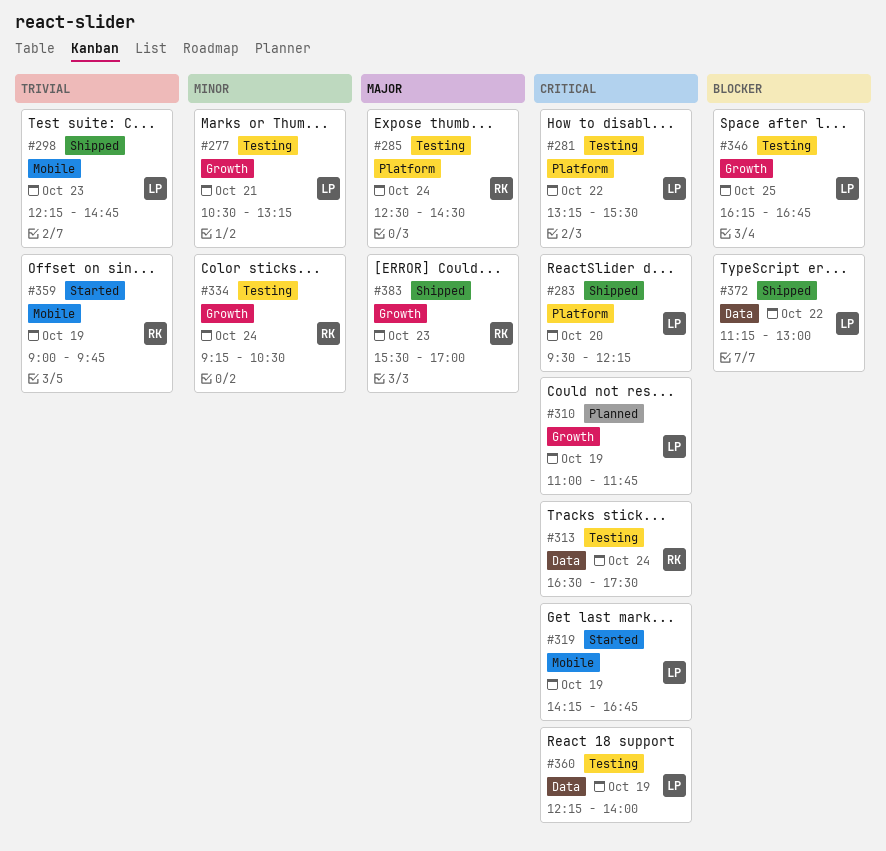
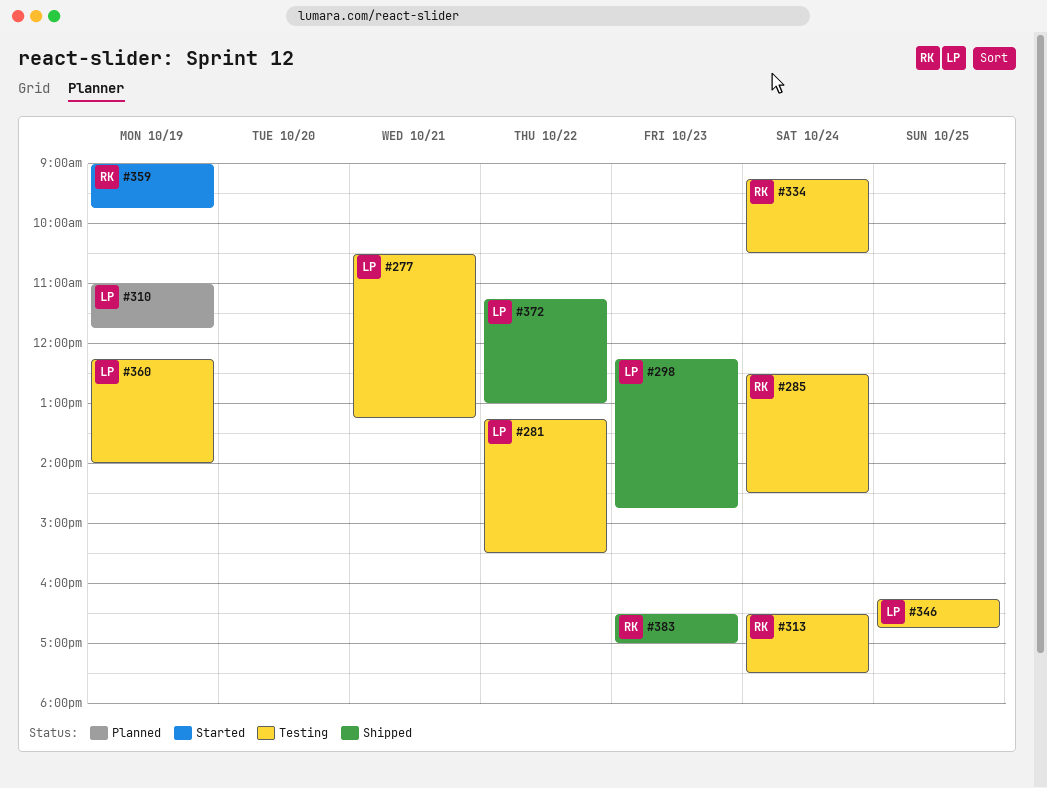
#283: present -> none
#319: present -> none
#383, begins: 15:30 -> 16:30

